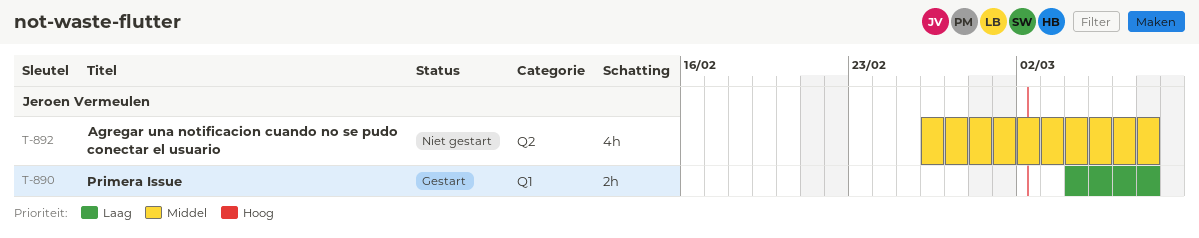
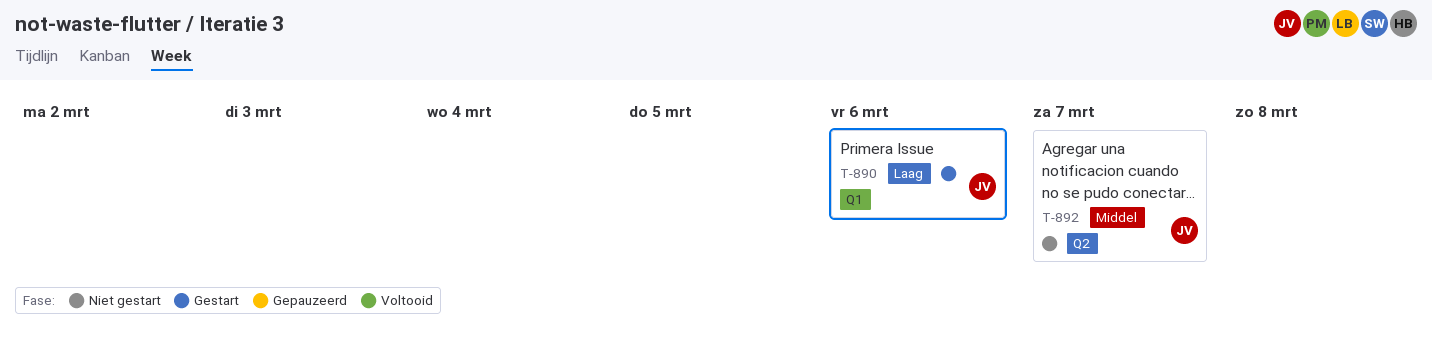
T-890, due: Mar 7 -> Mar 6

